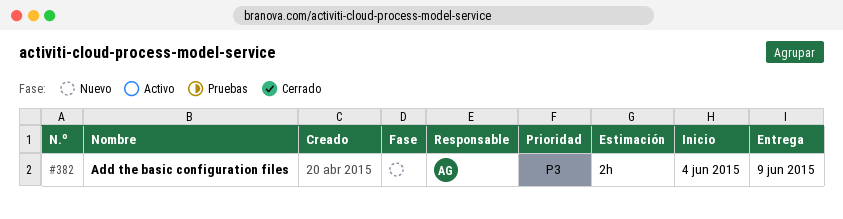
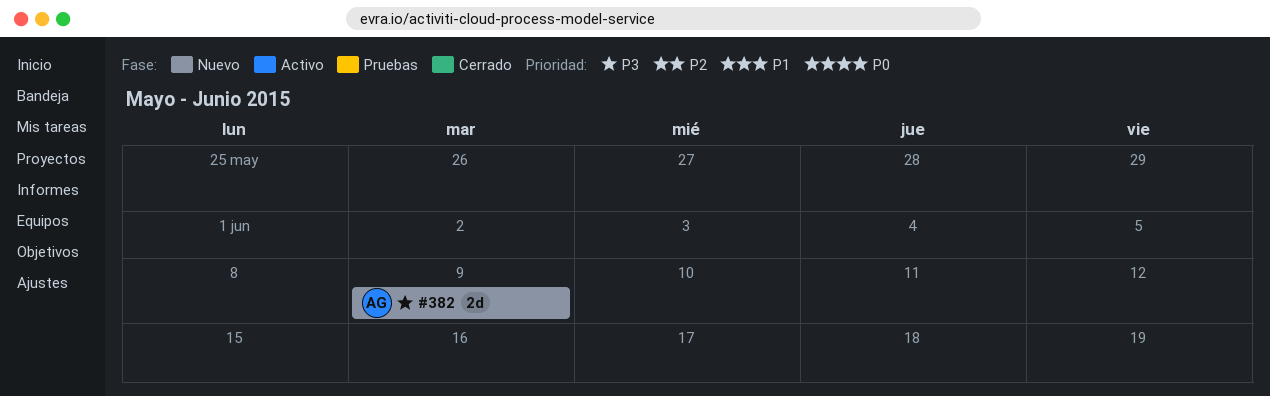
#382, estimate: 2h -> 2d
#382, start: Jun 4 -> Jun 9

